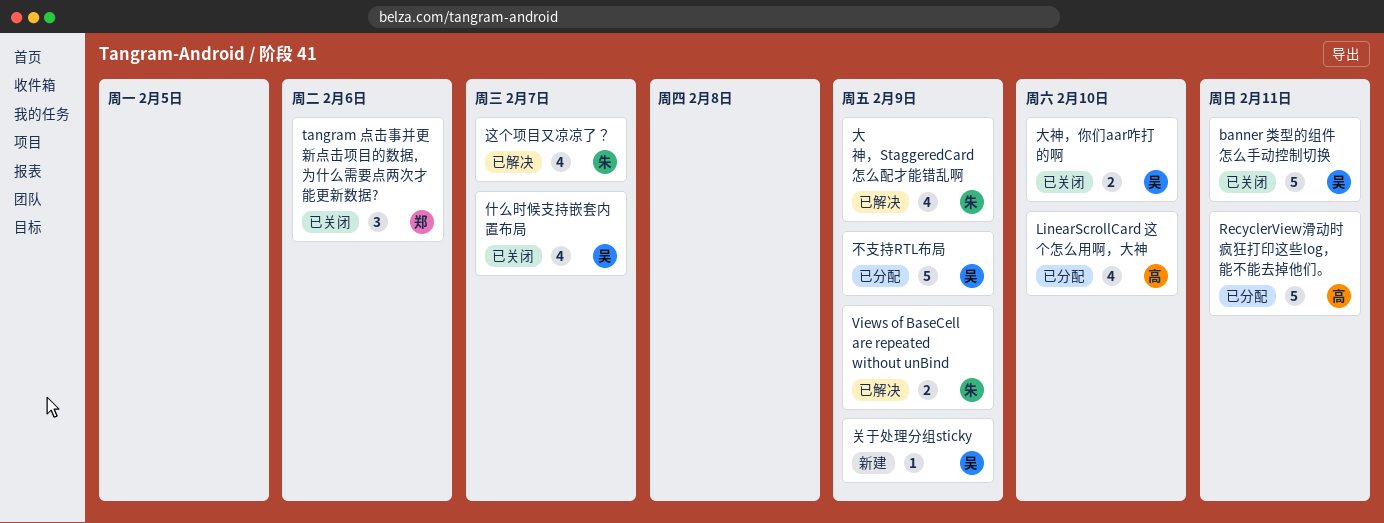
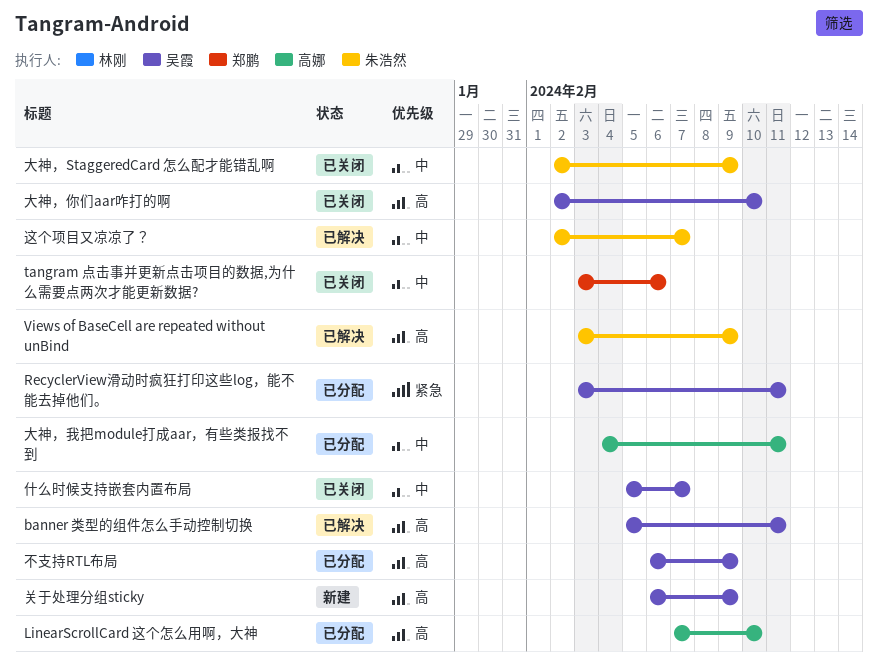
banner 类型的组件怎么手动控制切换, status: 已关闭 -> 已解决
RecyclerView滑动时疯狂打印这些log，能不能去掉他们。, owner: 高娜 -> 吴霞
大神，StaggeredCard 怎么配才能错乱啊, status: 已解决 -> 已关闭
大神，我把module打成aar，有些类报找不到: none -> present

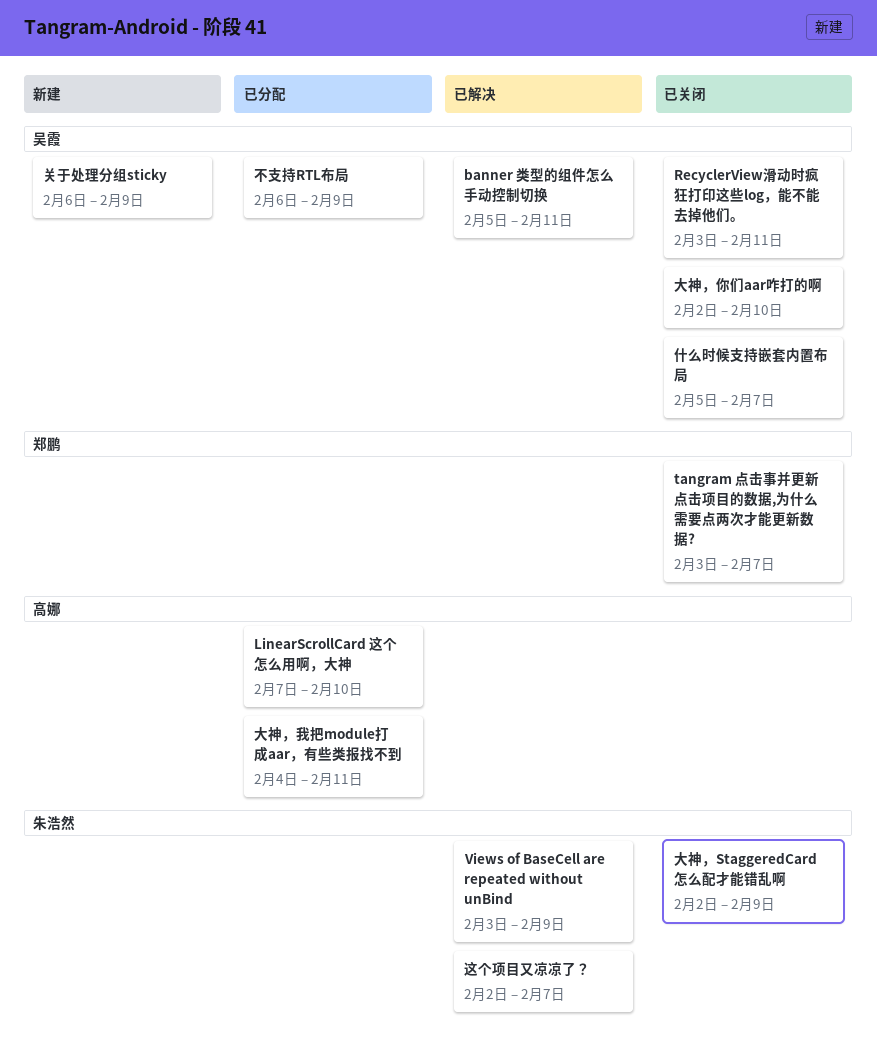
RecyclerView滑动时疯狂打印这些log，能不能去掉他们。, status: 已分配 -> 已关闭
tangram 点击事并更新点击项目的数据,为什么需要点两次才能更新数据?, due: Feb 6 -> Feb 7

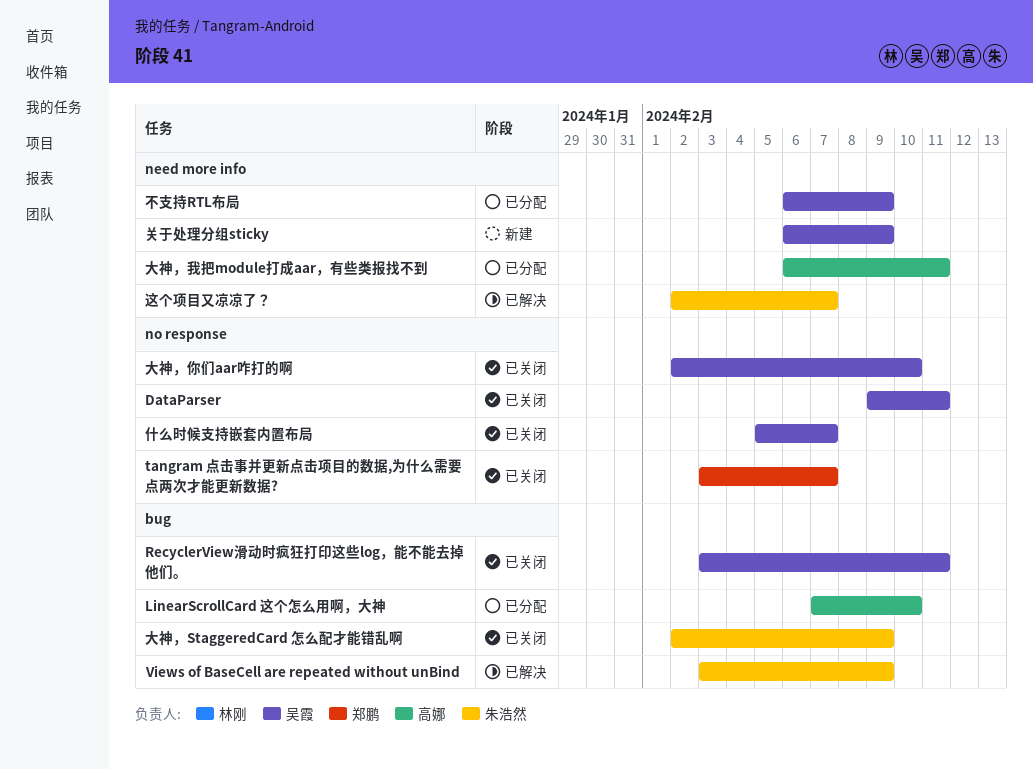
banner 类型的组件怎么手动控制切换: present -> none
DataParser: none -> present
大神，我把module打成aar，有些类报找不到, start: Feb 4 -> Feb 6

